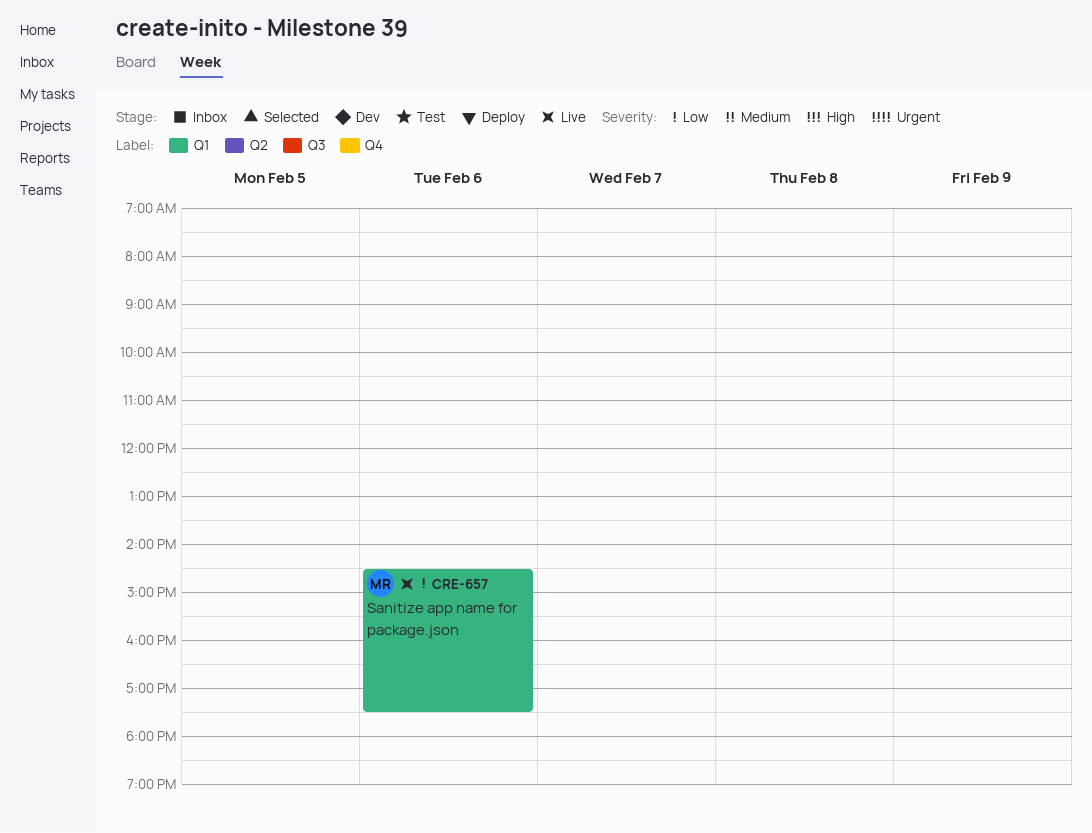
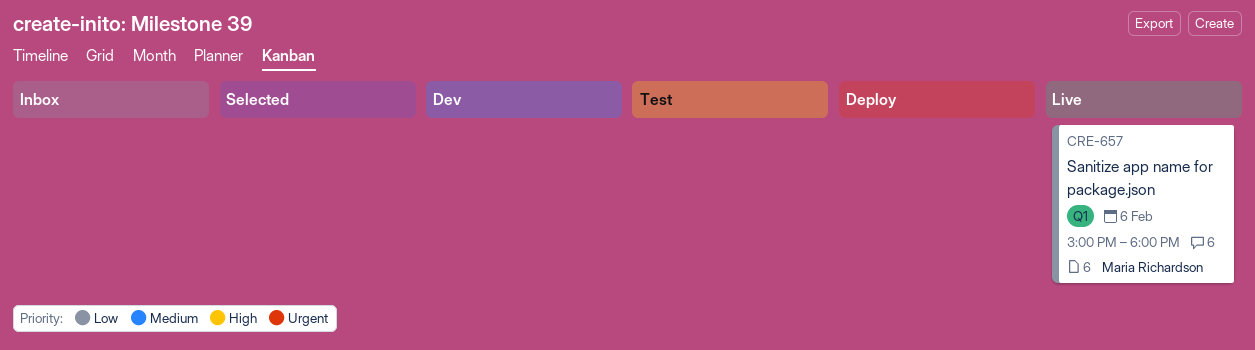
CRE-657, begins: 14:30 -> 15:00
CRE-657, ends: 17:30 -> 18:00

